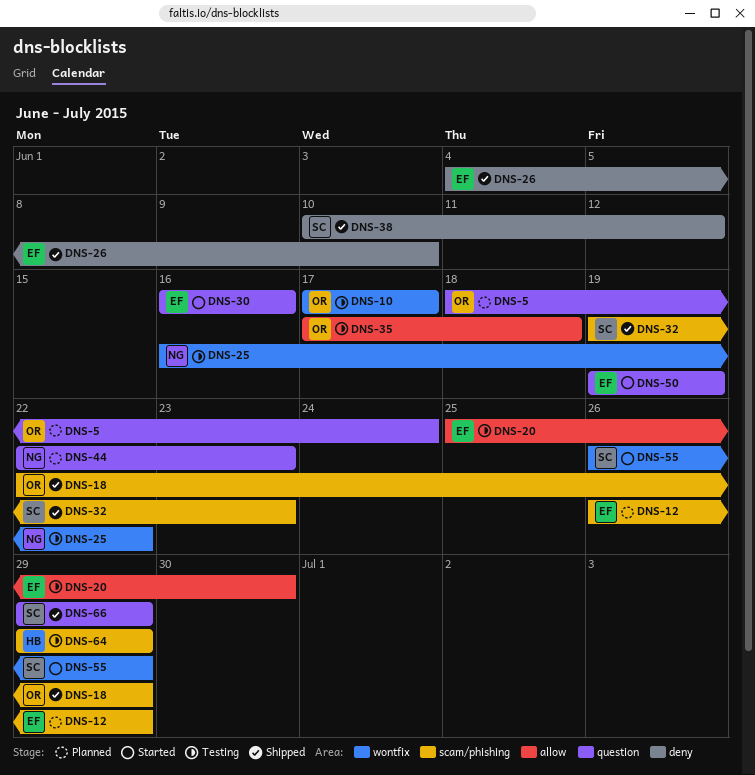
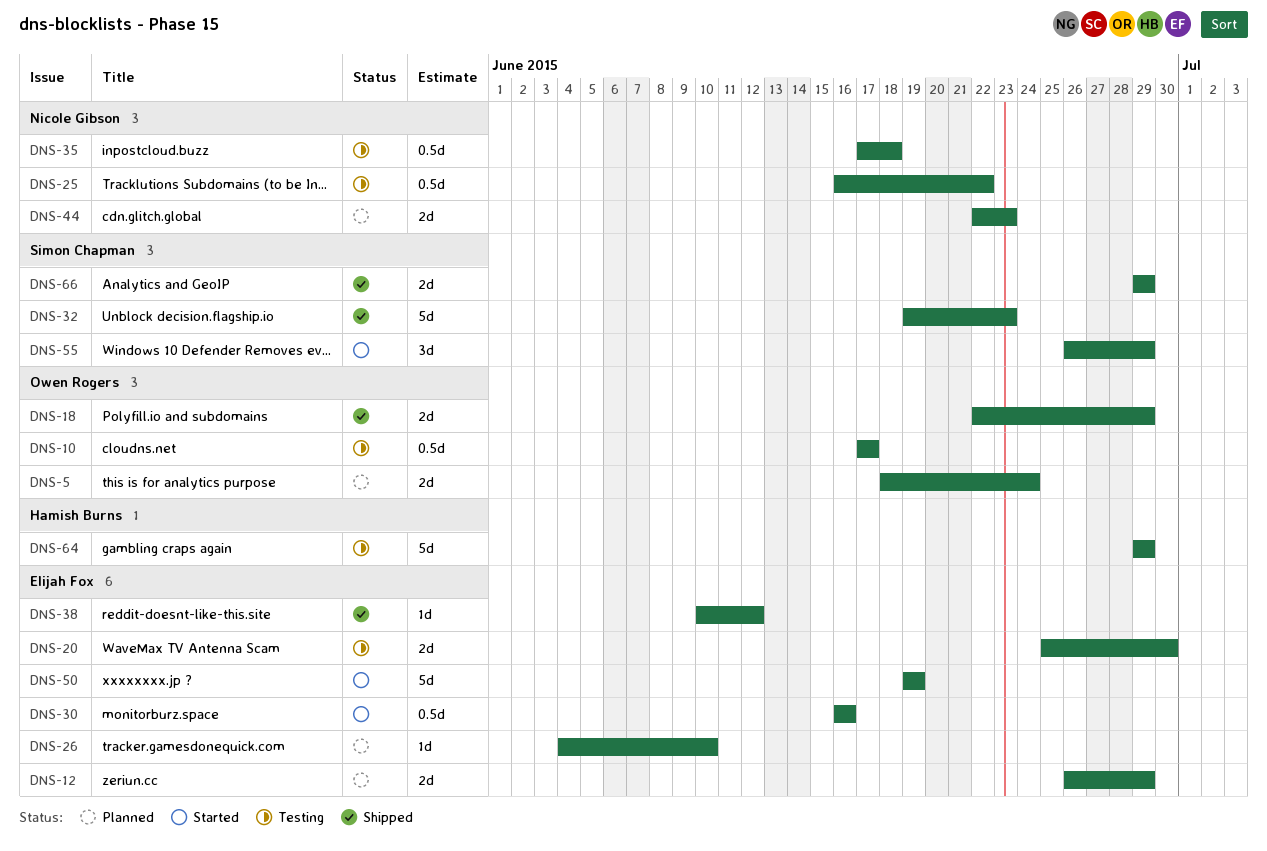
DNS-26, status: Shipped -> Planned
DNS-35, owner: Owen Rogers -> Nicole Gibson
DNS-38, owner: Simon Chapman -> Elijah Fox

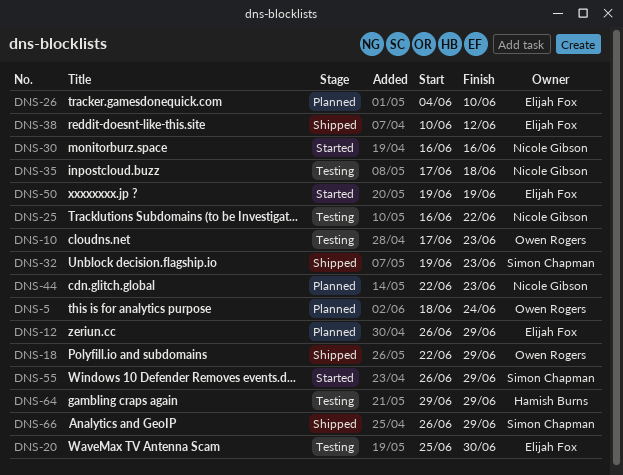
DNS-10, due: Jun 17 -> Jun 23
DNS-30, owner: Elijah Fox -> Nicole Gibson
DNS-66, start: Jun 29 -> Jun 26

